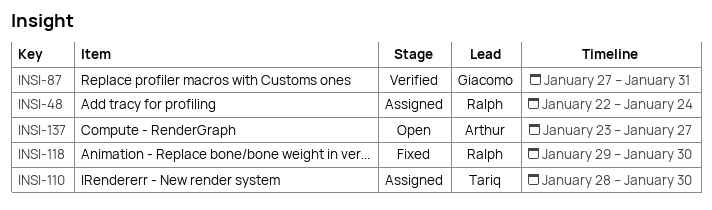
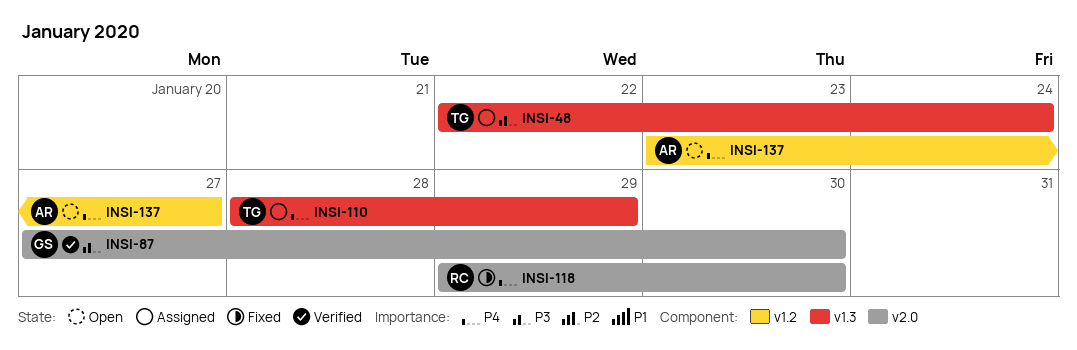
INSI-48, owner: Ralph -> Tariq
INSI-87, due: Jan 31 -> Jan 30
INSI-110, due: Jan 30 -> Jan 29

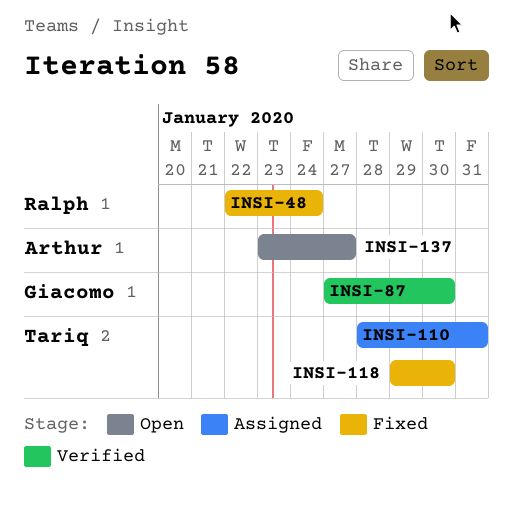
INSI-48, status: Assigned -> Fixed
INSI-48, owner: Tariq -> Ralph
INSI-110, due: Jan 29 -> Jan 31
INSI-118, owner: Ralph -> Tariq

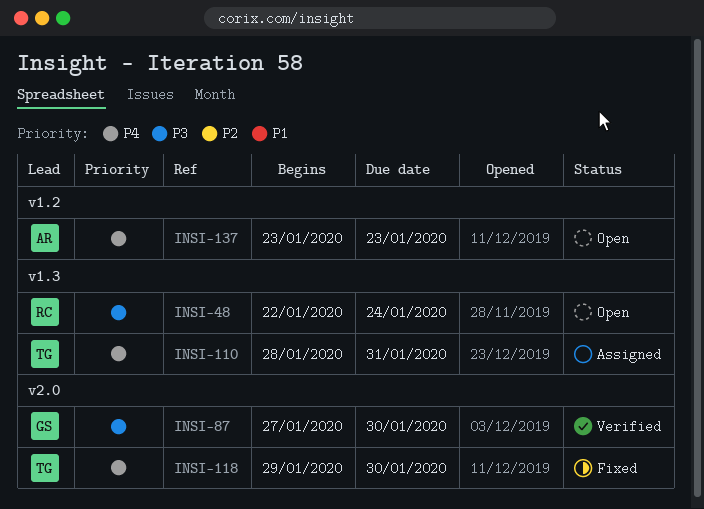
INSI-48, status: Fixed -> Open
INSI-137, due: Jan 27 -> Jan 23

